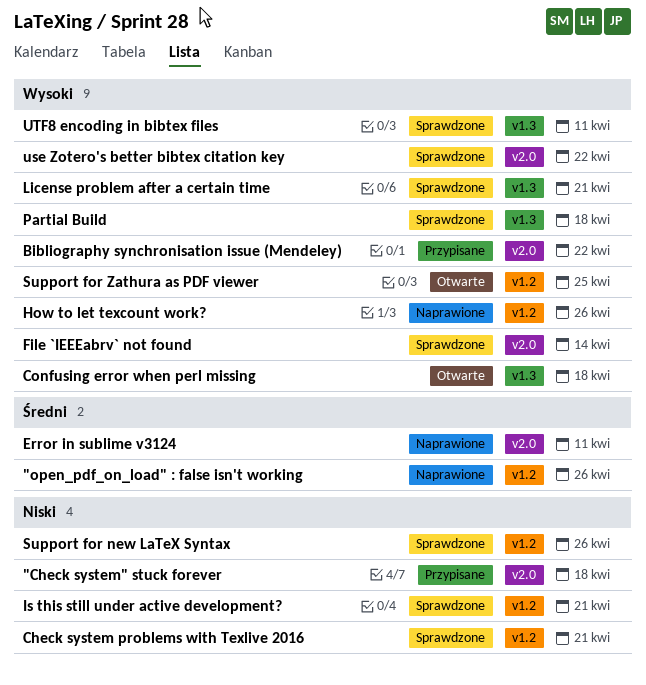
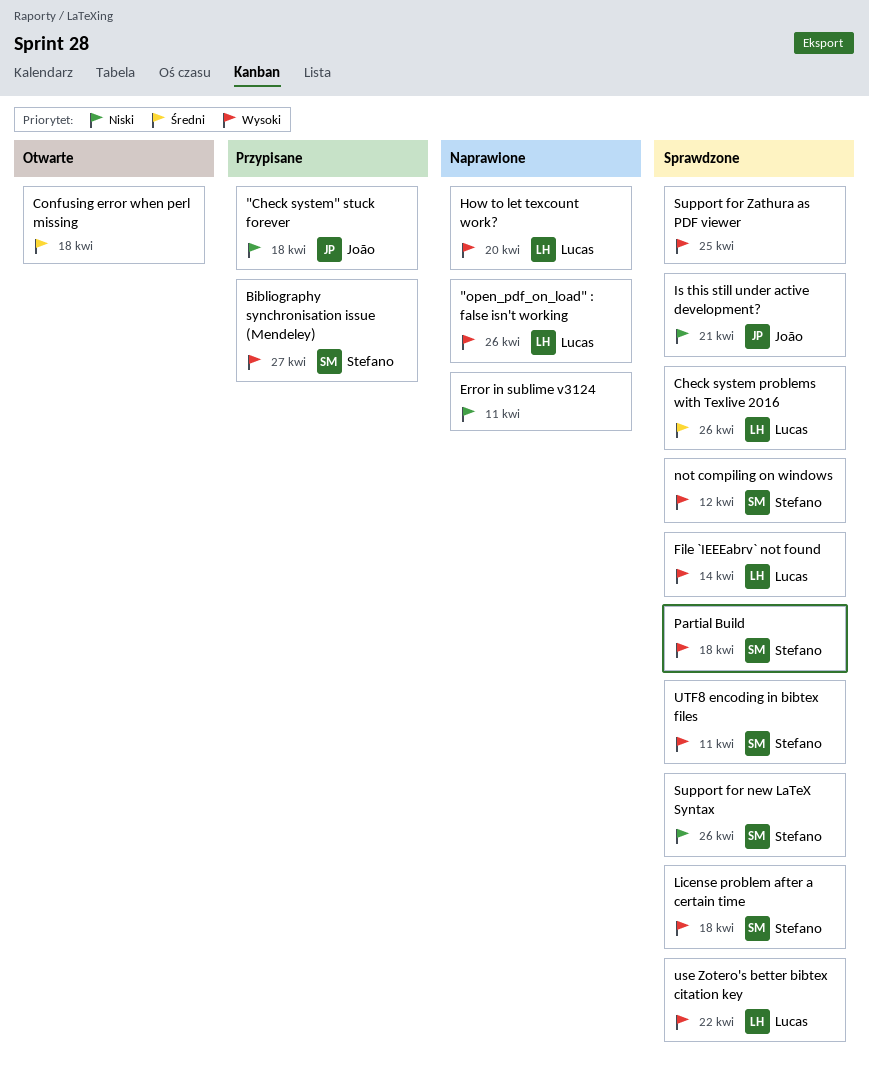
"open_pdf_on_load" : false isn't working, priority: Średni -> Wysoki
Bibliography synchronisation issue (Mendeley), due: Apr 22 -> Apr 27
Check system problems with Texlive 2016, priority: Niski -> Średni
Check system problems with Texlive 2016, due: Apr 21 -> Apr 26
Confusing error when perl missing, priority: Wysoki -> Średni
Error in sublime v3124, priority: Średni -> Niski
How to let texcount work?, due: Apr 26 -> Apr 20
License problem after a certain time, due: Apr 21 -> Apr 18
not compiling on windows: none -> present
Support for Zathura as PDF viewer, status: Otwarte -> Sprawdzone

